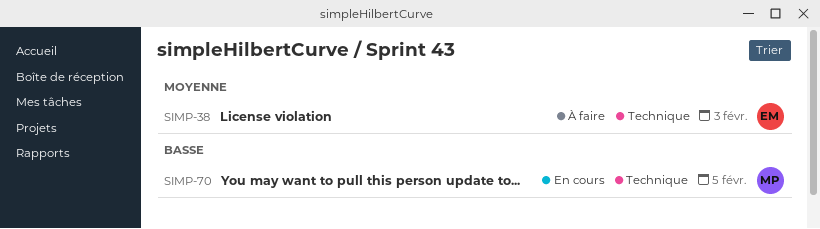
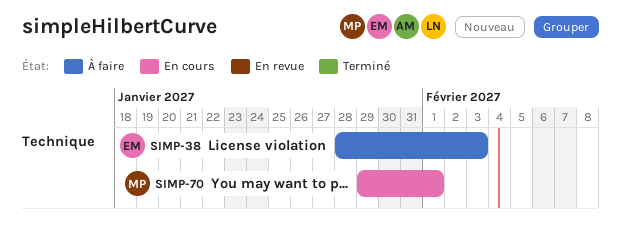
SIMP-70, due: Feb 5 -> Feb 1

